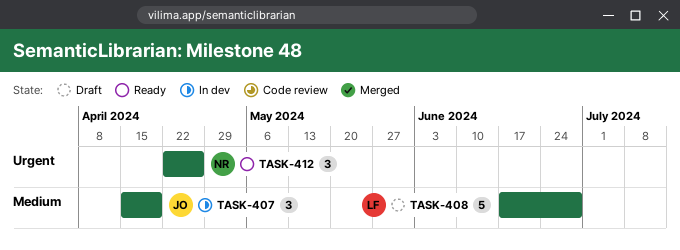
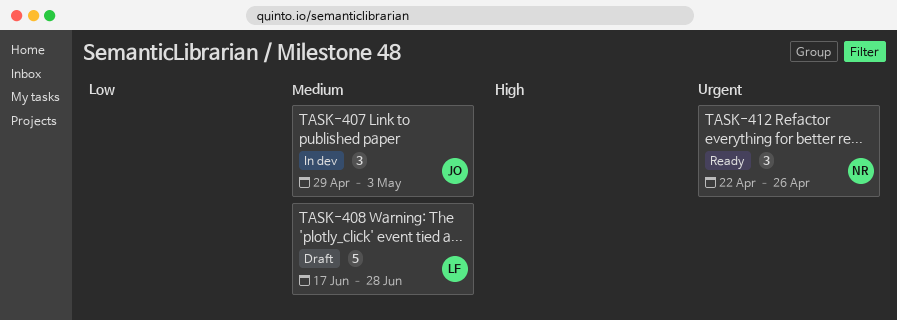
TASK-407, start: Apr 15 -> Apr 29
TASK-407, due: Apr 19 -> May 3

